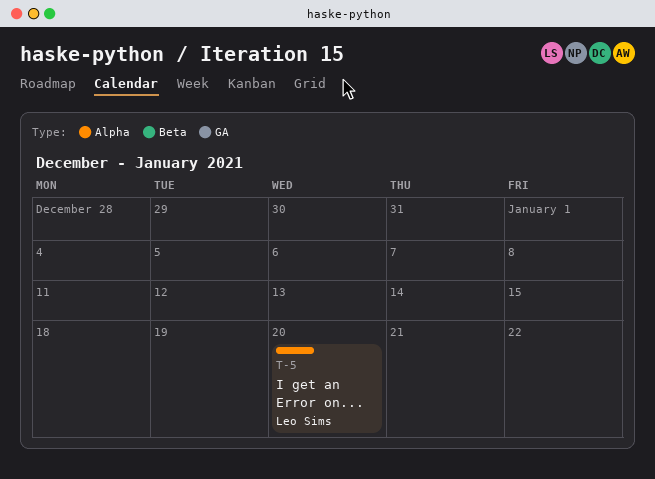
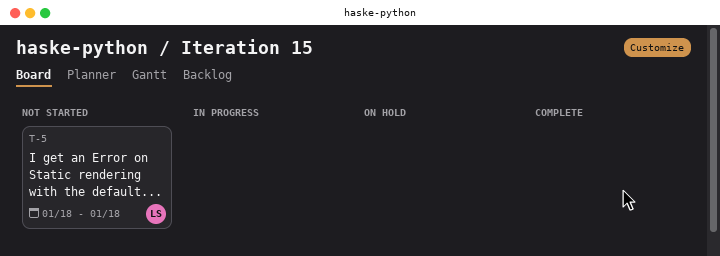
T-5, due: Jan 20 -> Jan 18

